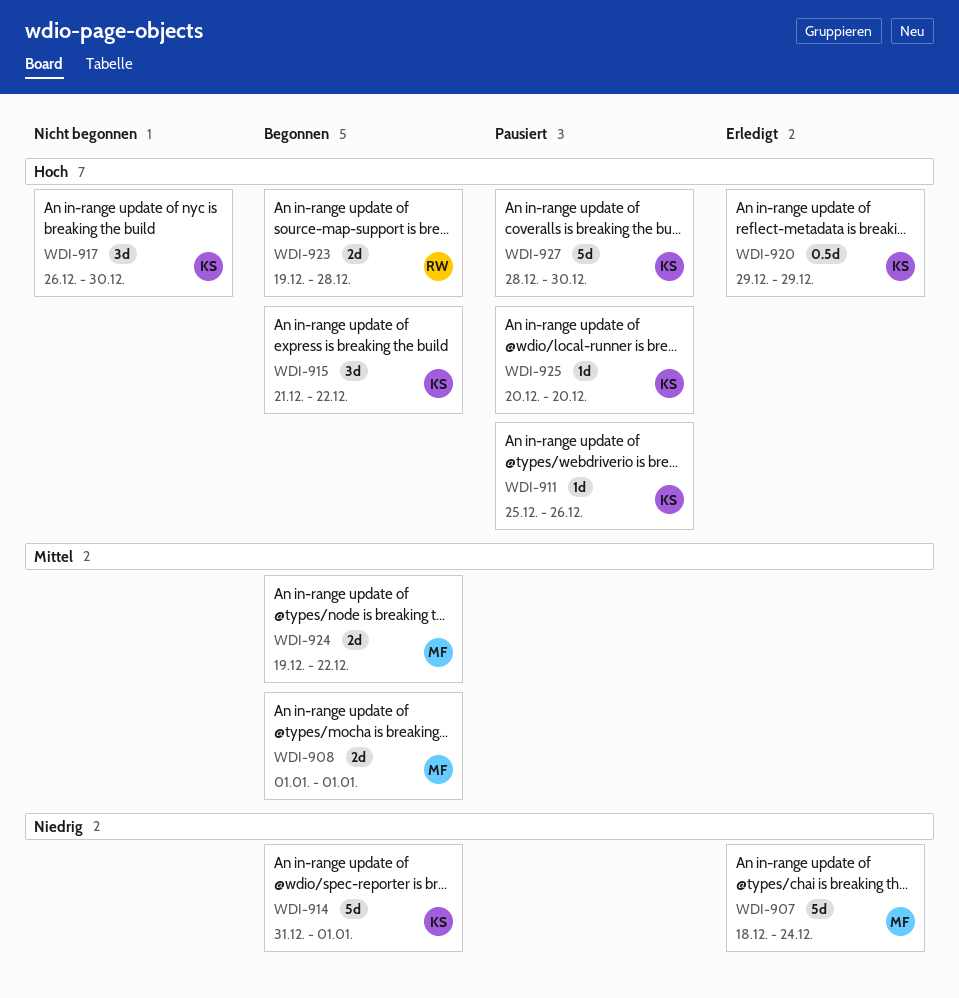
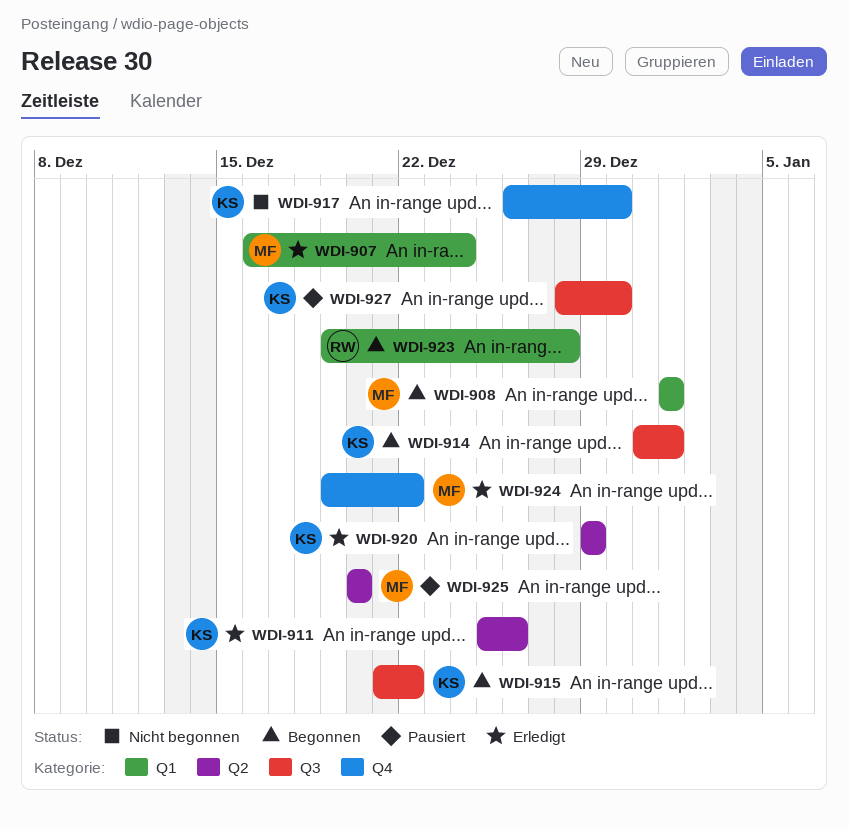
WDI-907, start: Dec 18 -> Dec 16
WDI-911, status: Pausiert -> Erledigt
WDI-924, status: Begonnen -> Erledigt
WDI-925, owner: KS -> MF

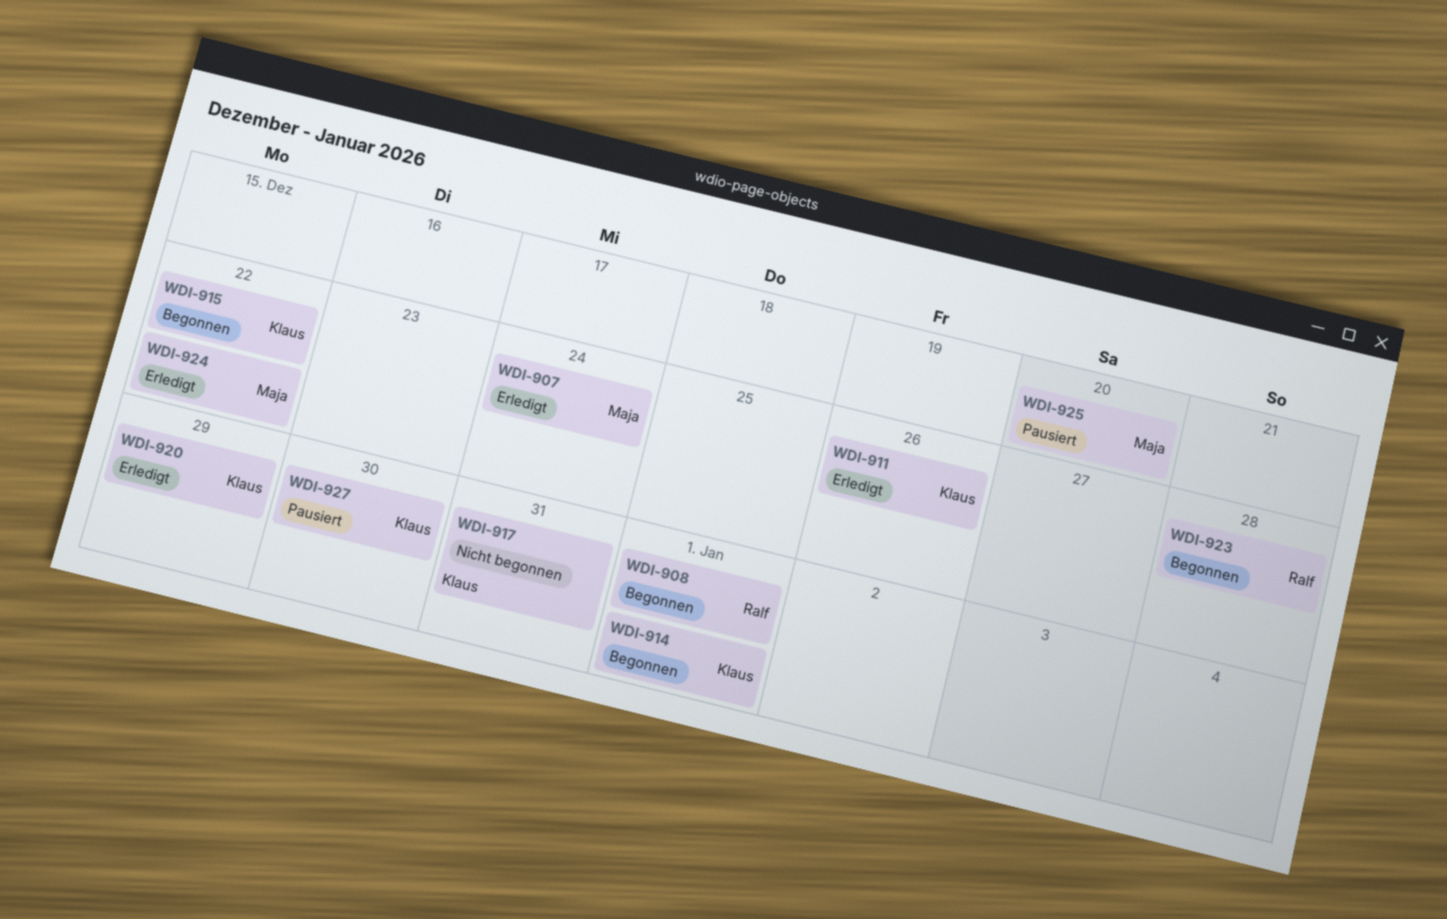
WDI-908, owner: Maja -> Ralf
WDI-917, due: Dec 30 -> Dec 31

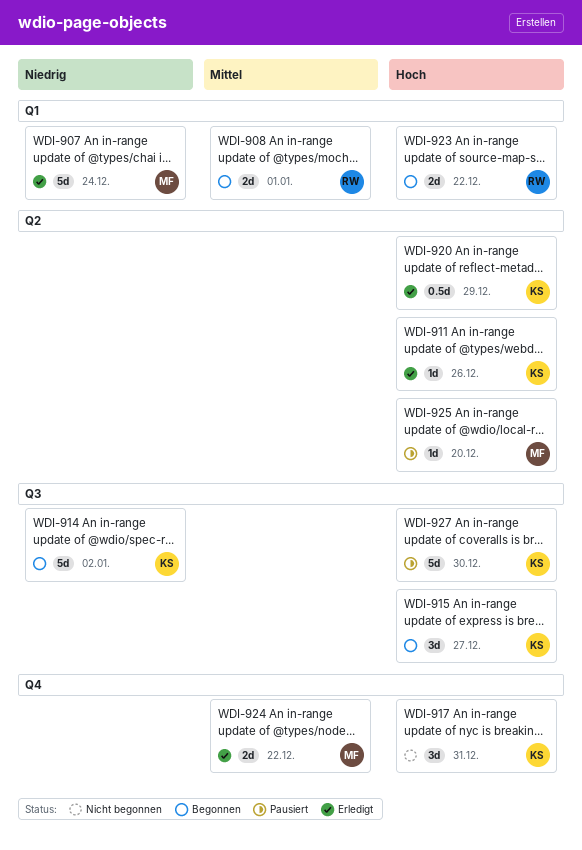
WDI-914, due: Jan 1 -> Jan 2
WDI-915, due: Dec 22 -> Dec 27
WDI-923, due: Dec 28 -> Dec 22

